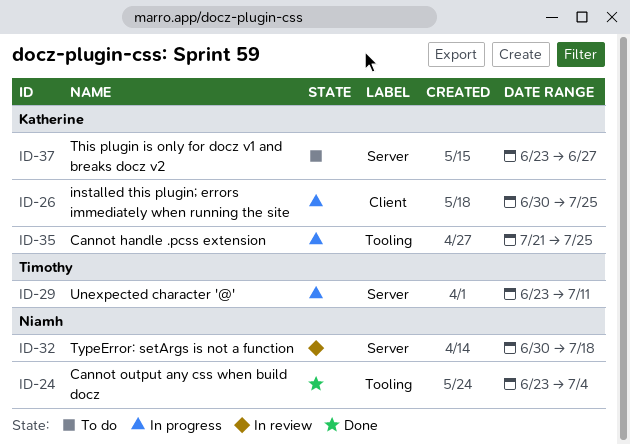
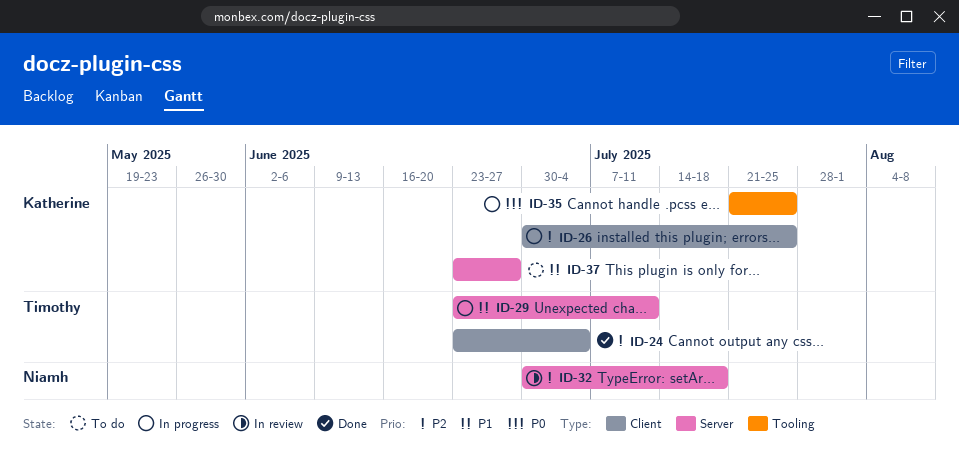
ID-24, owner: Niamh -> Timothy
ID-24, label: Tooling -> Client

